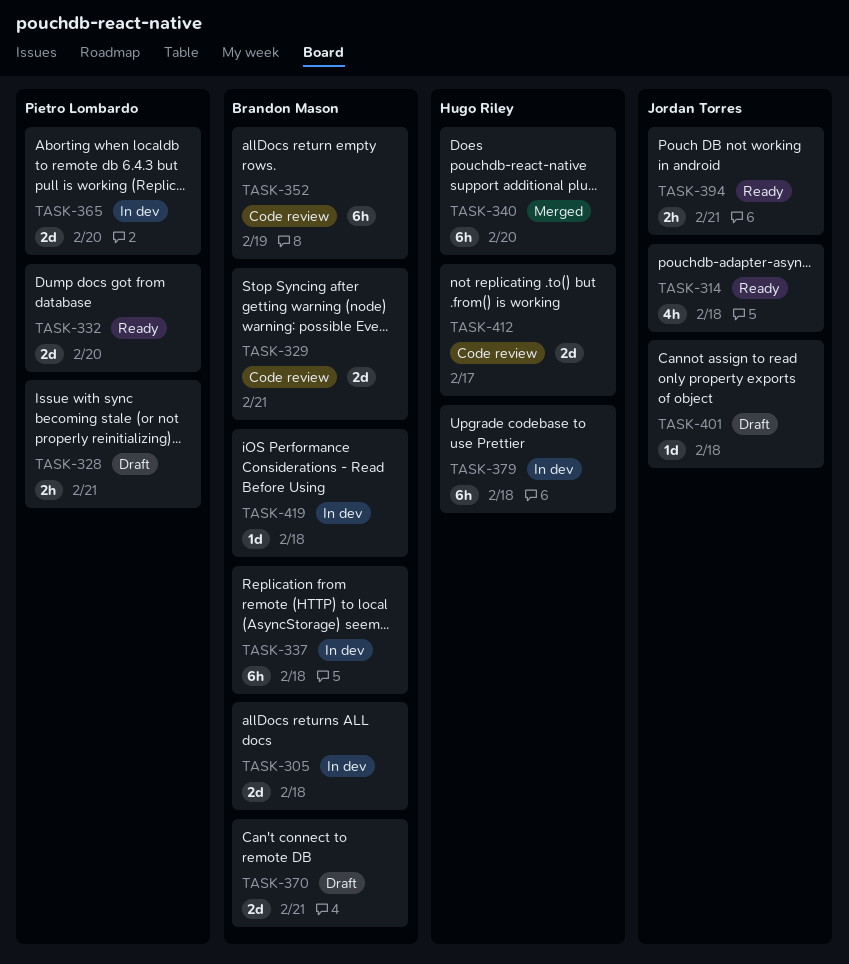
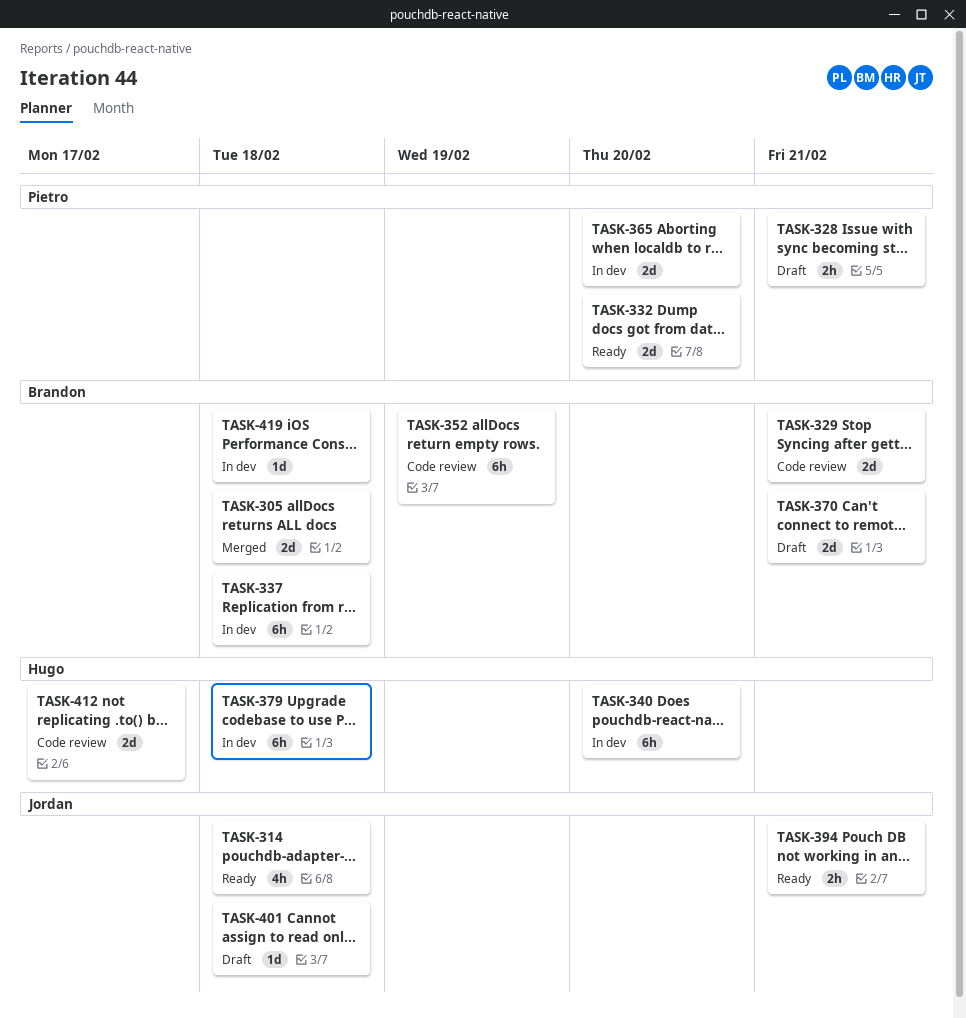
TASK-305, status: In dev -> Merged
TASK-340, status: Merged -> In dev

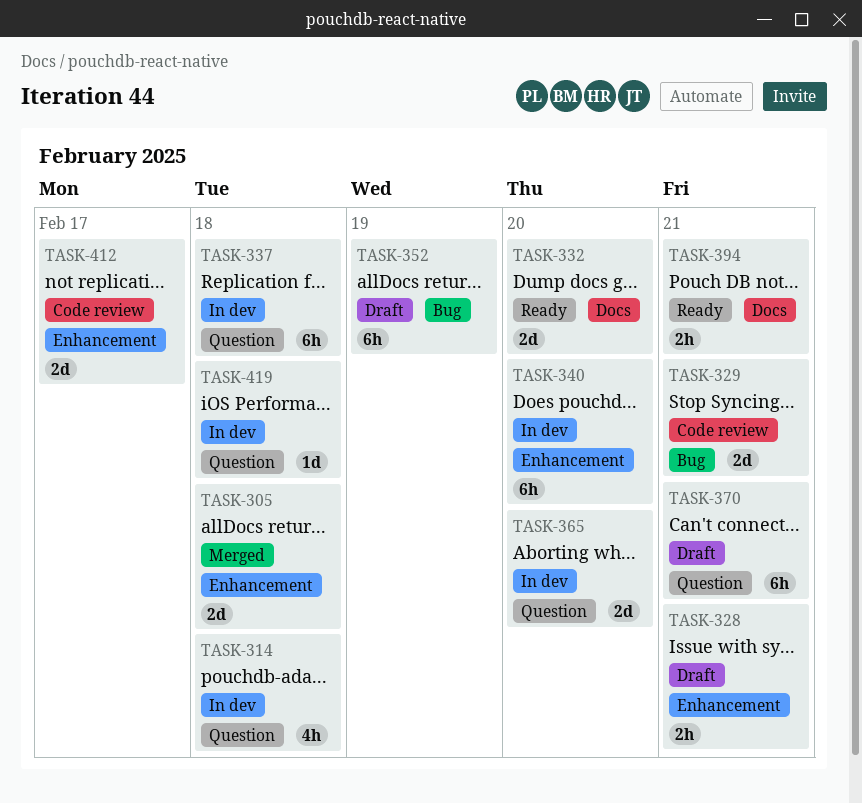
TASK-314, status: Ready -> In dev
TASK-352, status: Code review -> Draft
TASK-370, estimate: 2d -> 6h
TASK-379: present -> none
TASK-401: present -> none

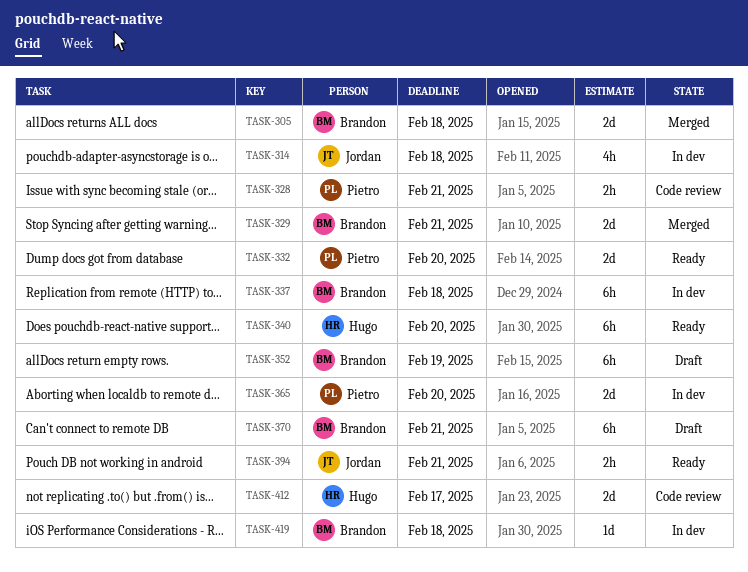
TASK-328, status: Draft -> Code review
TASK-329, status: Code review -> Merged
TASK-340, status: In dev -> Ready

